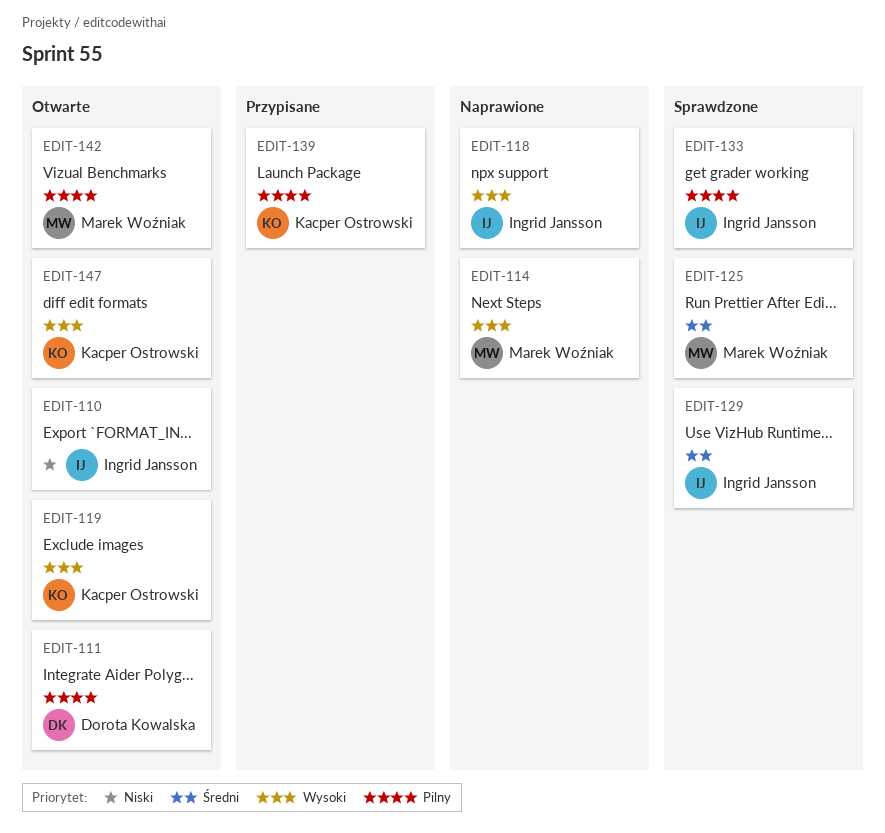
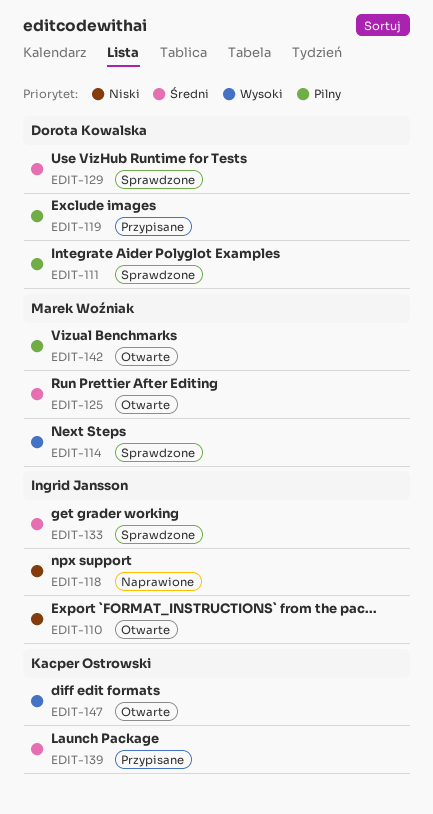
EDIT-111, status: Otwarte -> Sprawdzone
EDIT-114, status: Naprawione -> Sprawdzone
EDIT-118, priority: Wysoki -> Niski
EDIT-119, status: Otwarte -> Przypisane
EDIT-119, owner: Kacper Ostrowski -> Dorota Kowalska
EDIT-119, priority: Wysoki -> Pilny
EDIT-125, status: Sprawdzone -> Otwarte
EDIT-129, owner: Ingrid Jansson -> Dorota Kowalska
EDIT-133, priority: Pilny -> Średni
EDIT-139, priority: Pilny -> Średni

